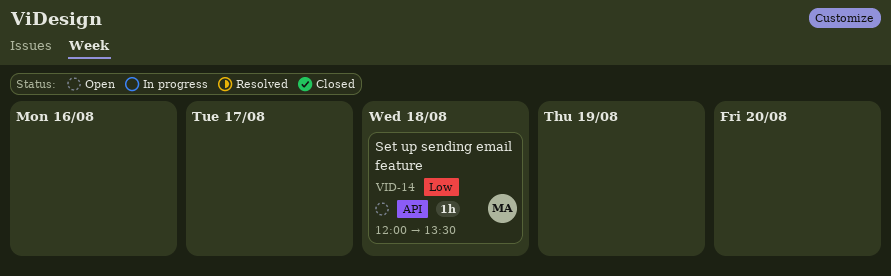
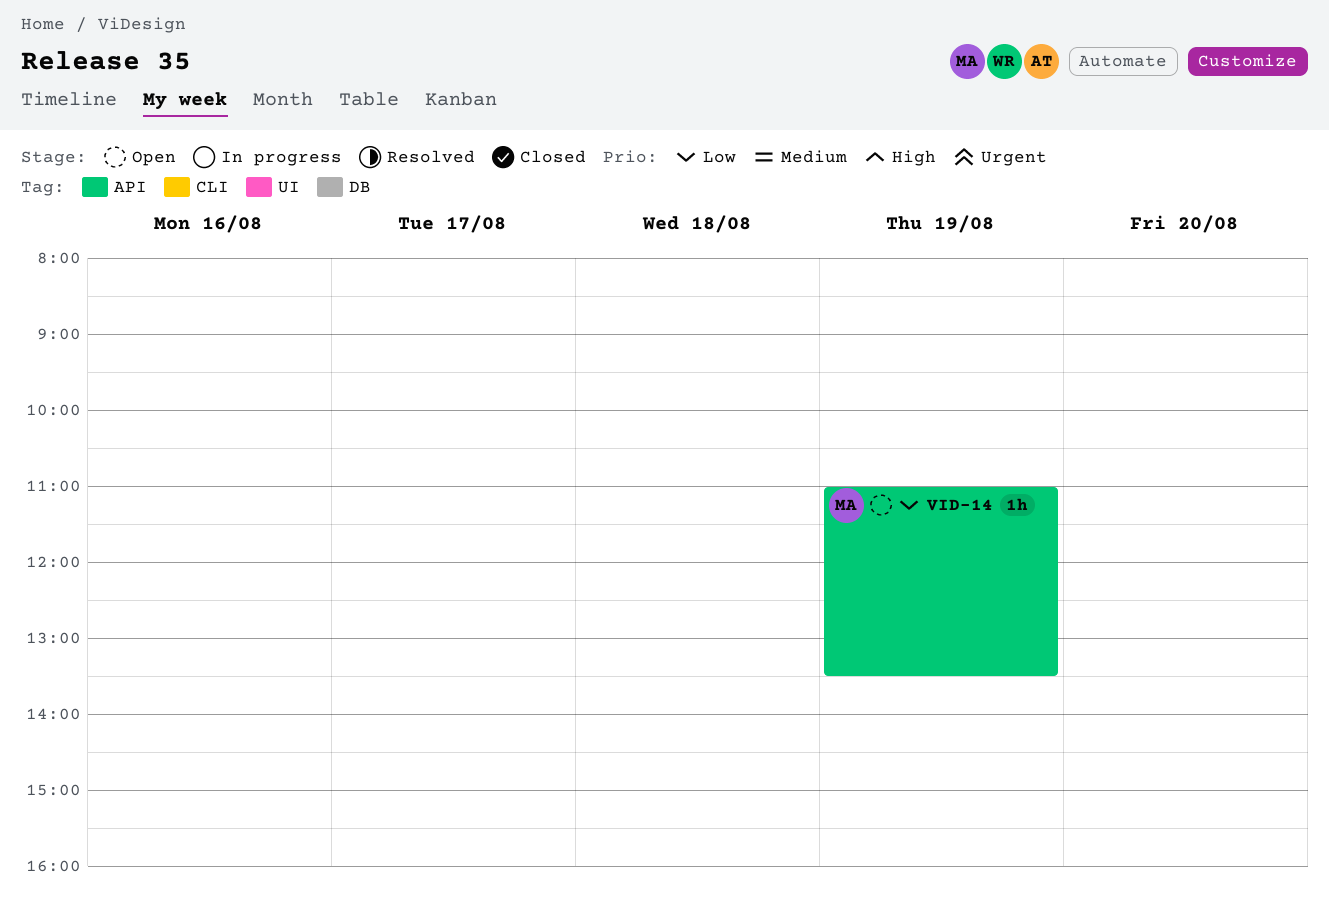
VID-14, day: Aug 18 -> Aug 19
VID-14, begins: 12:00 -> 11:00

